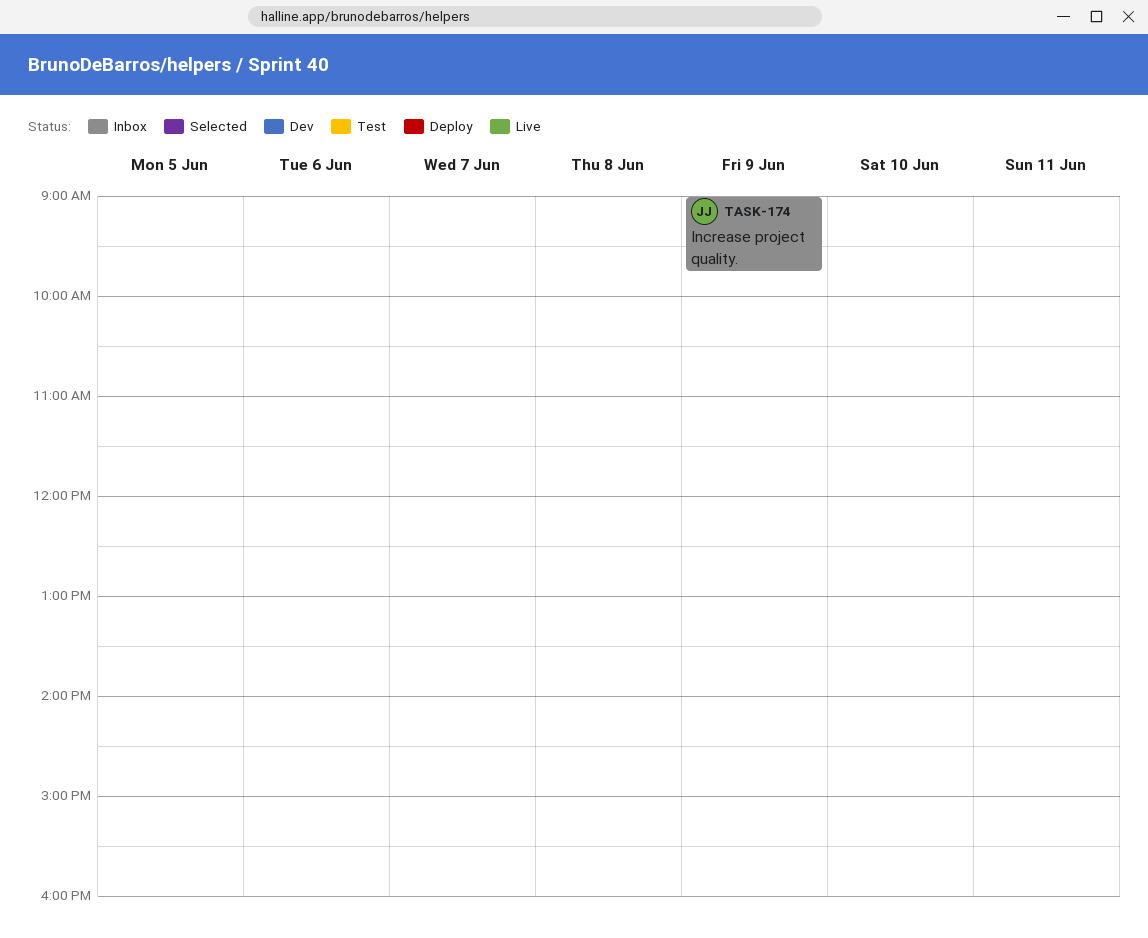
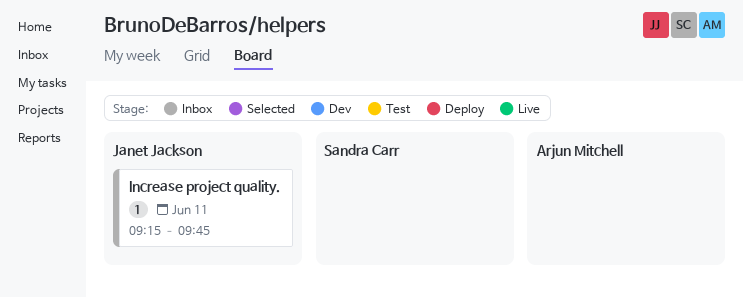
Increase project quality., day: Jun 9 -> Jun 11
Increase project quality., begins: 09:00 -> 09:15

